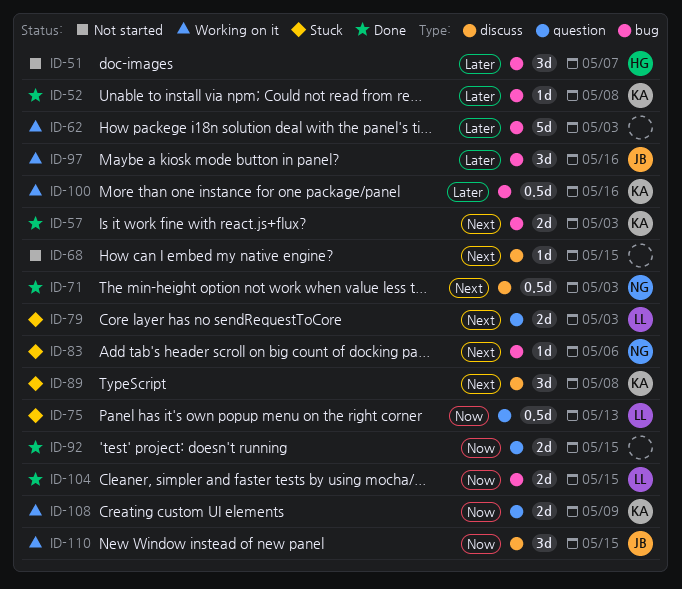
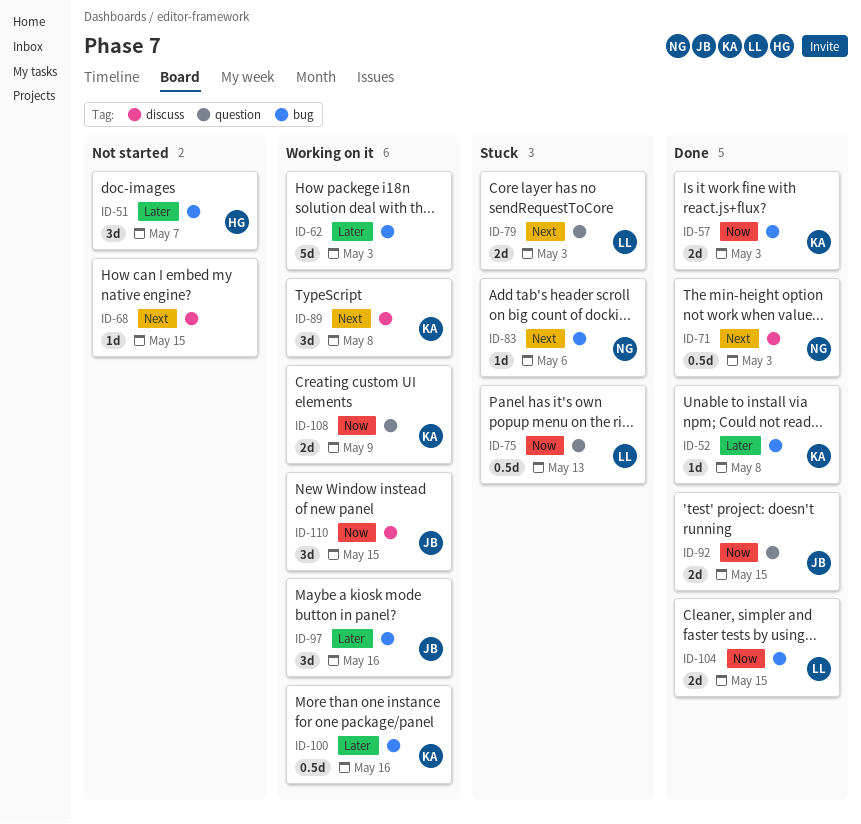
ID-57, priority: Next -> Now
ID-89, status: Stuck -> Working on it
ID-92, owner: none -> JB

